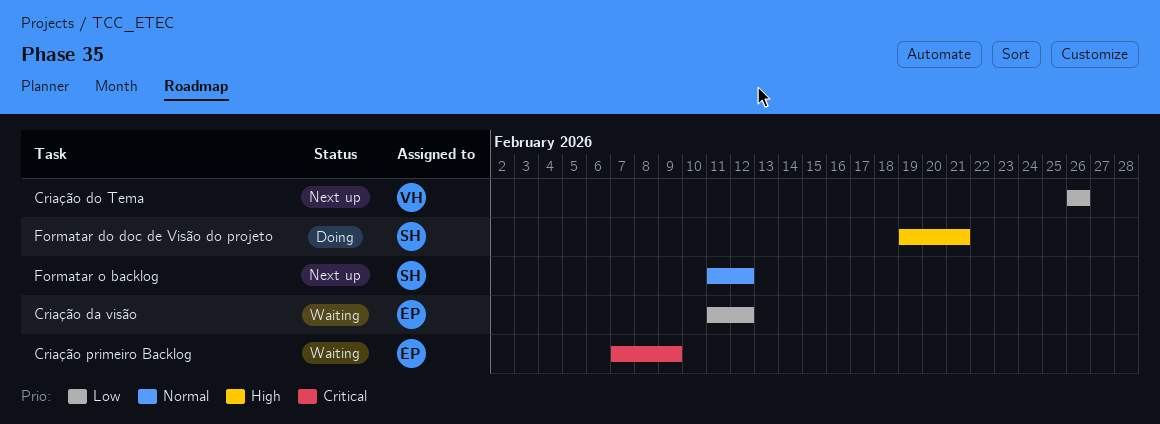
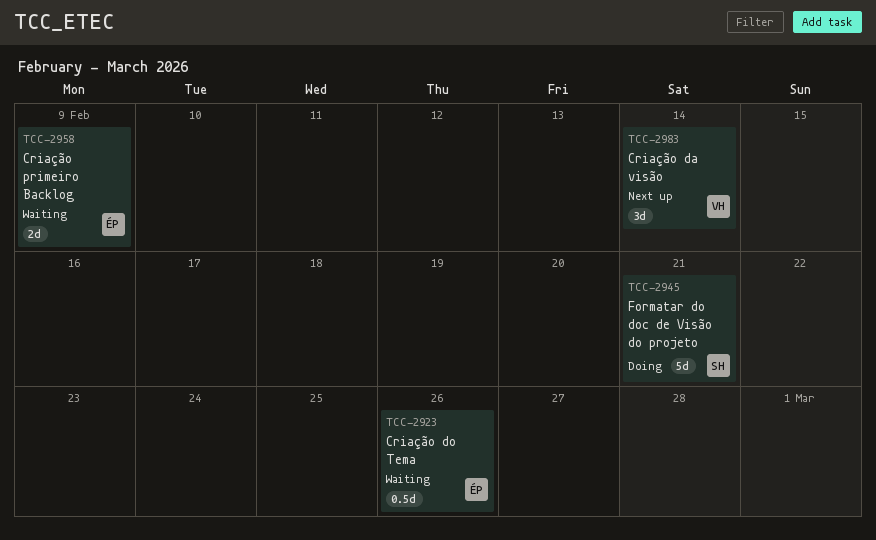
Criação da visão, status: Waiting -> Next up
Criação da visão, owner: ÉP -> VH
Criação da visão, due: Feb 12 -> Feb 14
Criação do Tema, status: Next up -> Waiting
Criação do Tema, owner: VH -> ÉP
Formatar o backlog: present -> none

